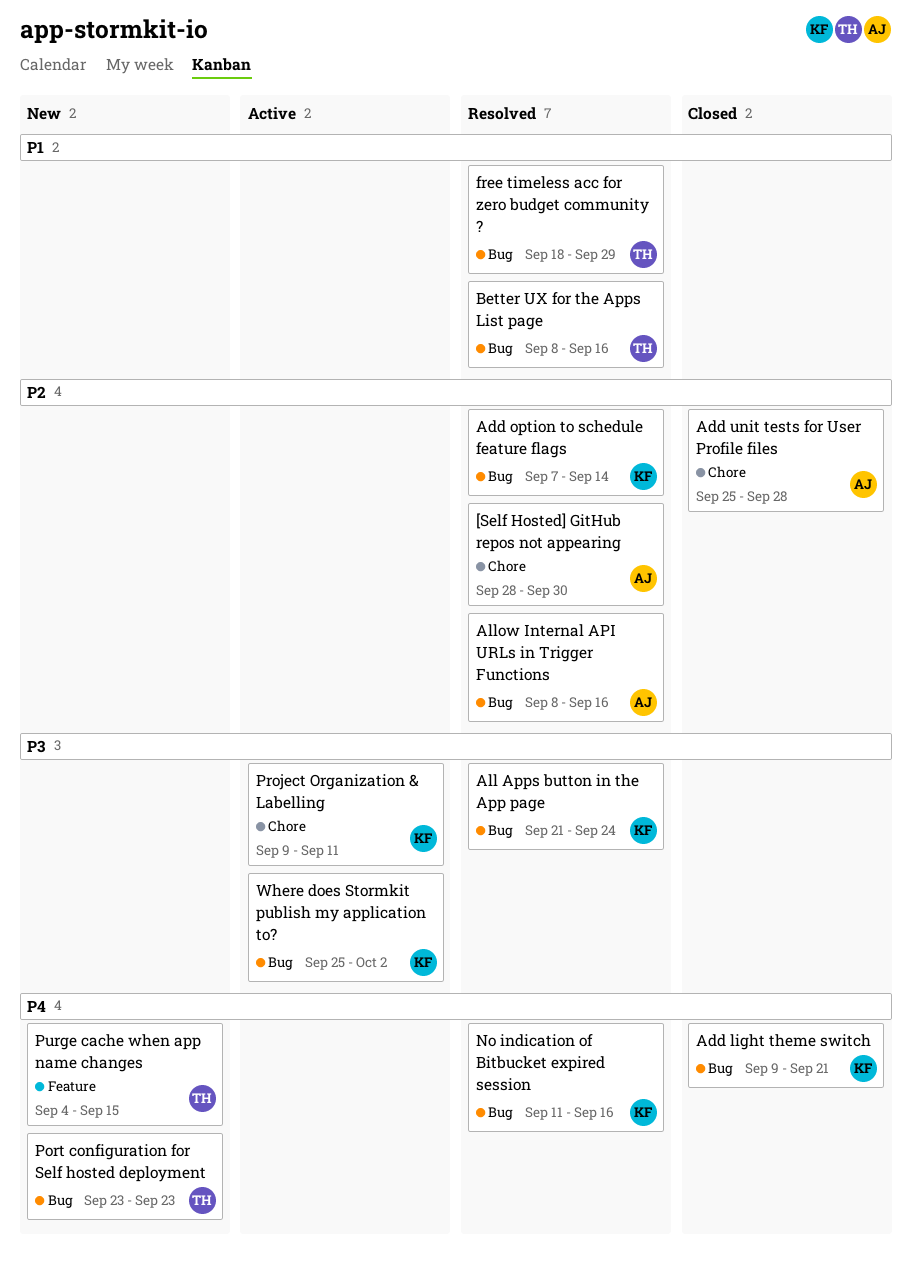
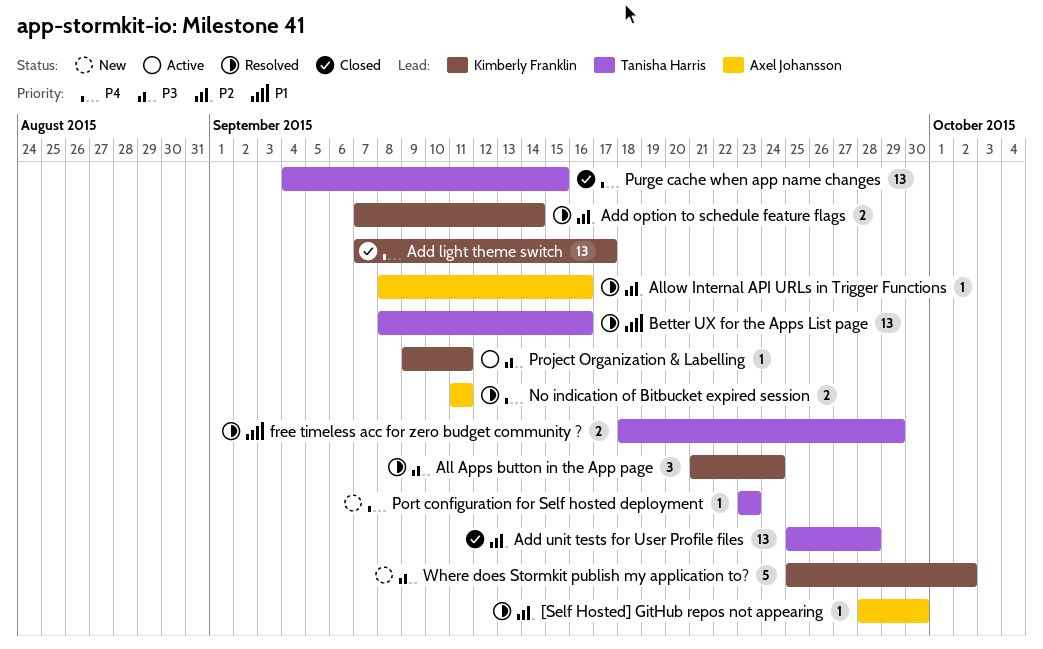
Add light theme switch, start: Sep 9 -> Sep 7
Add light theme switch, due: Sep 21 -> Sep 17
Add unit tests for User Profile files, owner: Axel Johansson -> Tanisha Harris
No indication of Bitbucket expired session, owner: Kimberly Franklin -> Axel Johansson
No indication of Bitbucket expired session, due: Sep 16 -> Sep 11
Purge cache when app name changes, status: New -> Closed
Where does Stormkit publish my application to?, status: Active -> New

